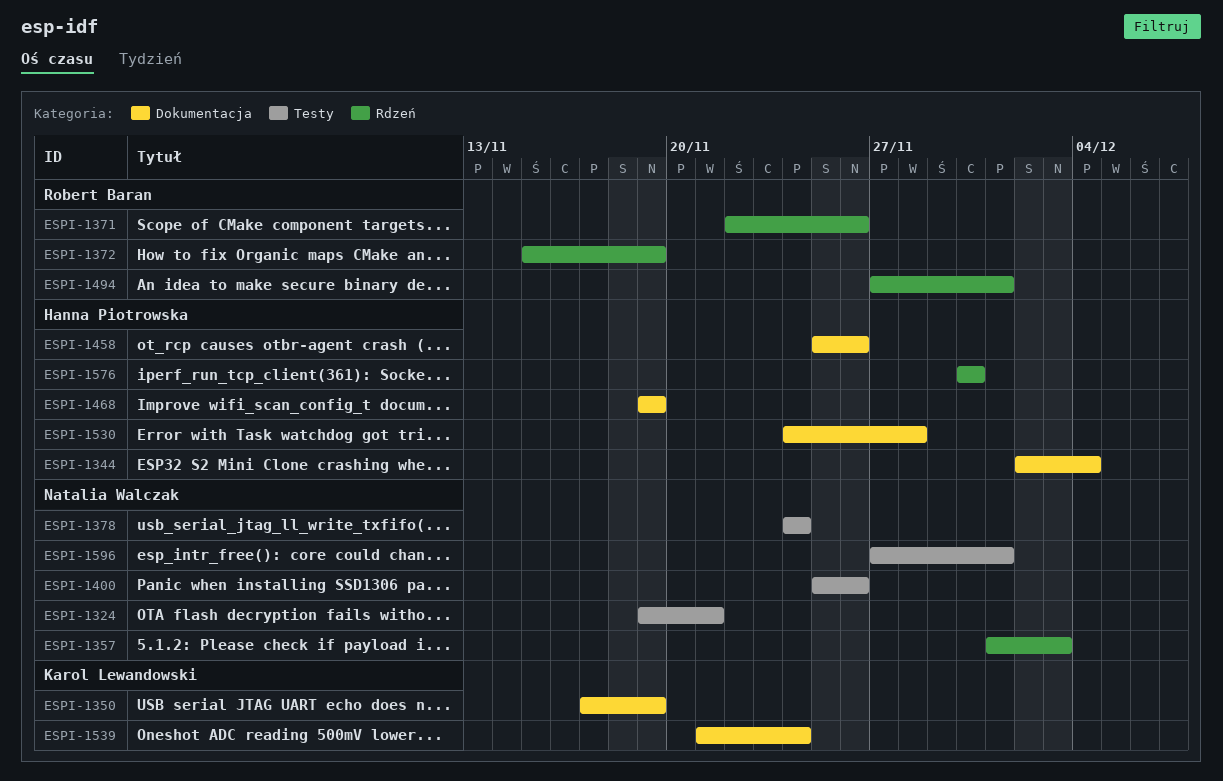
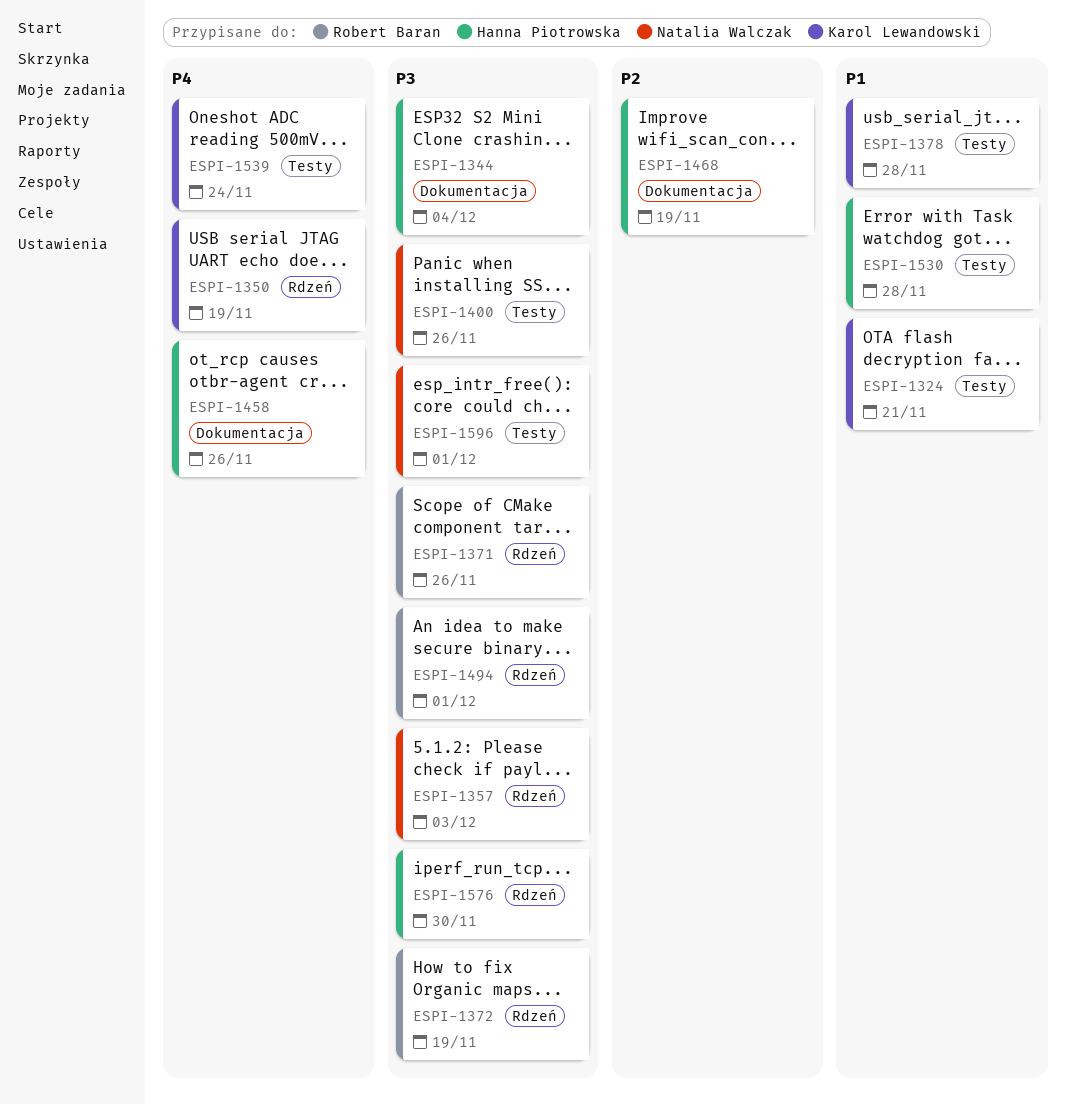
ESPI-1324, owner: Natalia Walczak -> Karol Lewandowski
ESPI-1350, label: Dokumentacja -> Rdzeń
ESPI-1378, owner: Natalia Walczak -> Karol Lewandowski
ESPI-1378, due: Nov 24 -> Nov 28
ESPI-1530, label: Dokumentacja -> Testy
ESPI-1539, label: Dokumentacja -> Testy

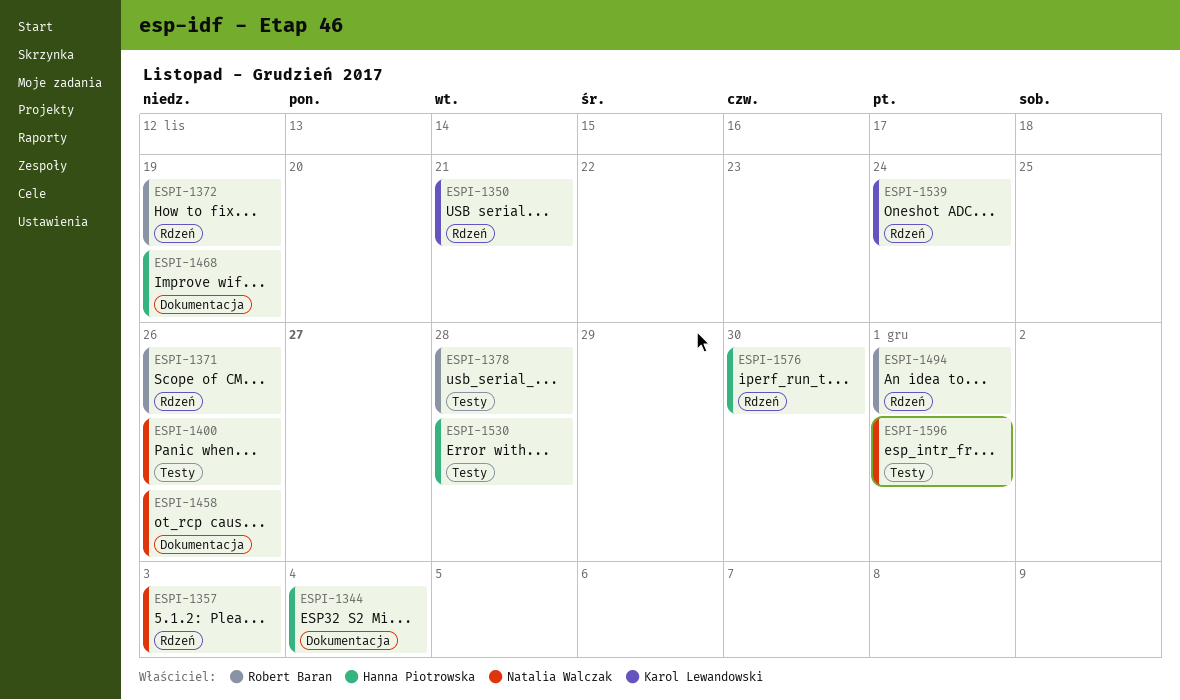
ESPI-1324: present -> none
ESPI-1350, due: Nov 19 -> Nov 21
ESPI-1378, owner: Karol Lewandowski -> Robert Baran
ESPI-1458, owner: Hanna Piotrowska -> Natalia Walczak
ESPI-1539, label: Testy -> Rdzeń

